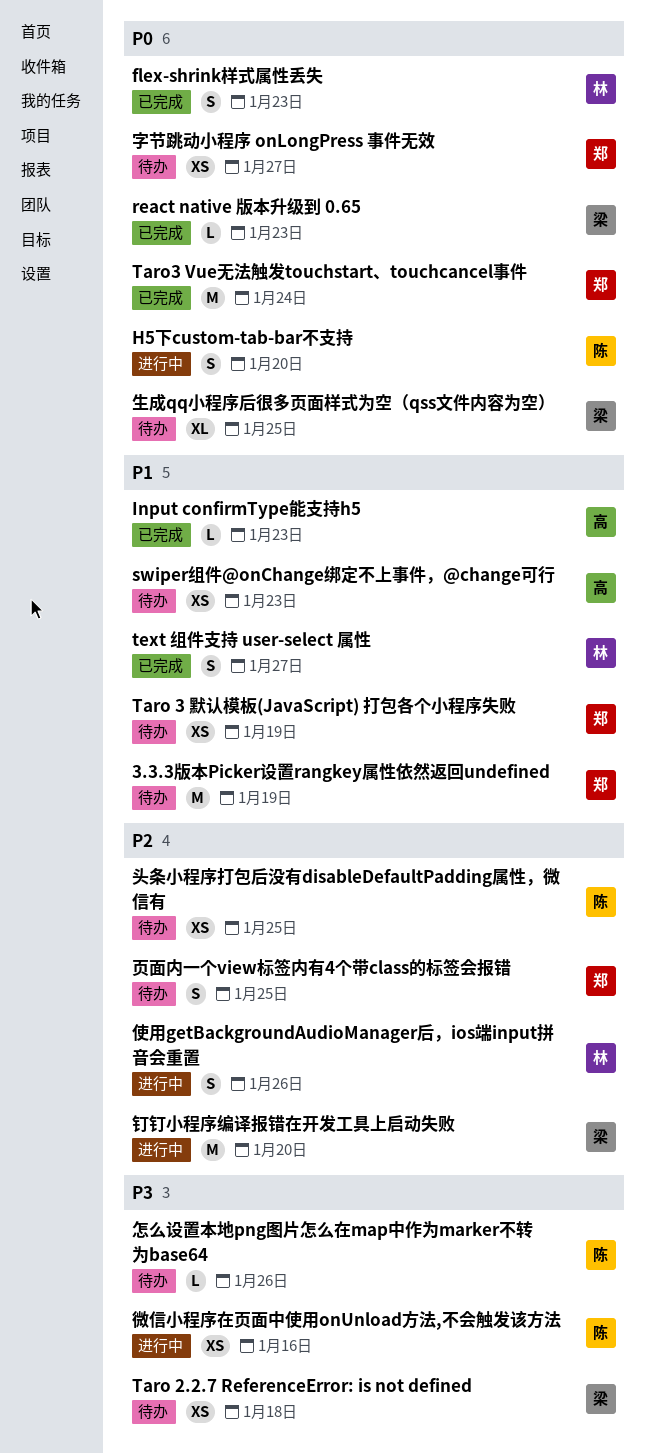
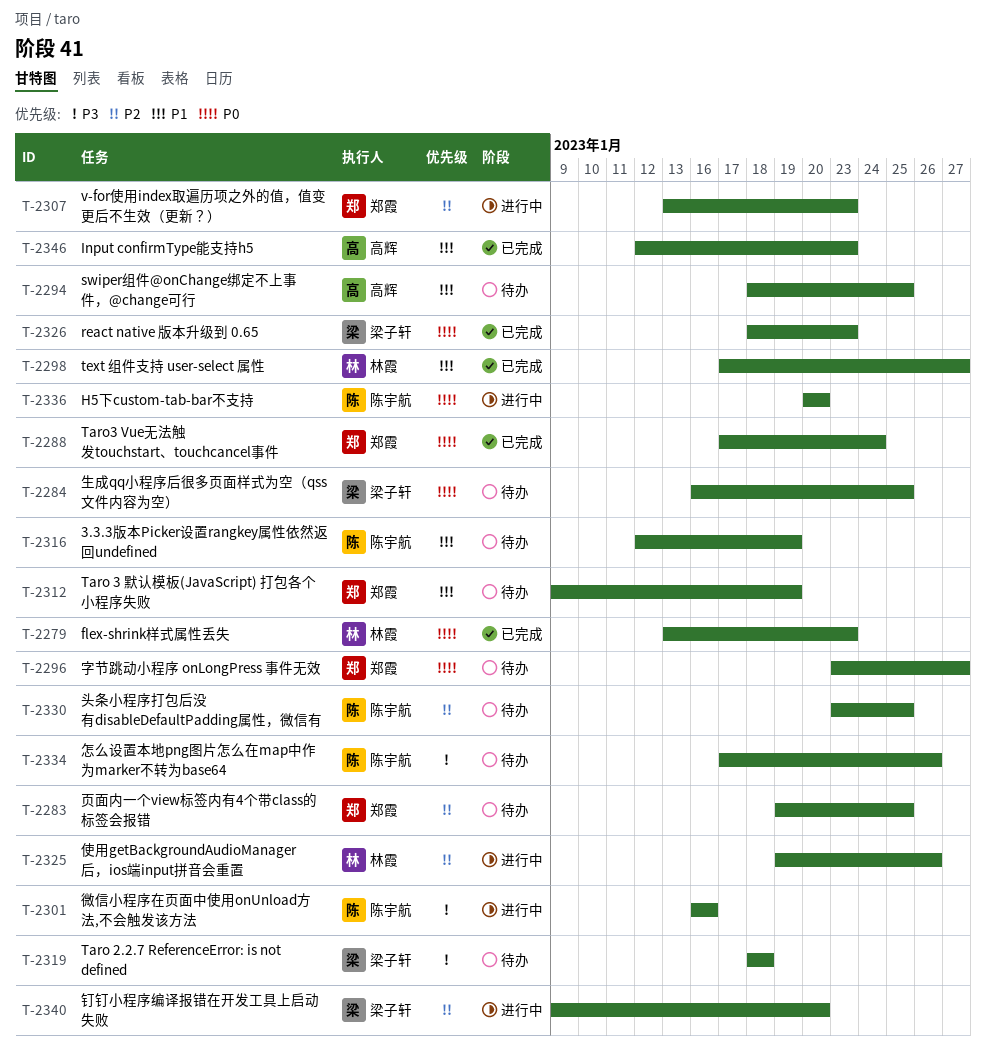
3.3.3版本Picker设置rangkey属性依然返回undefined, owner: 郑霞 -> 陈宇航
swiper组件@onChange绑定不上事件，@change可行, due: Jan 23 -> Jan 25
v-for使用index取遍历项之外的值，值变更后不生效（更新？）: none -> present

